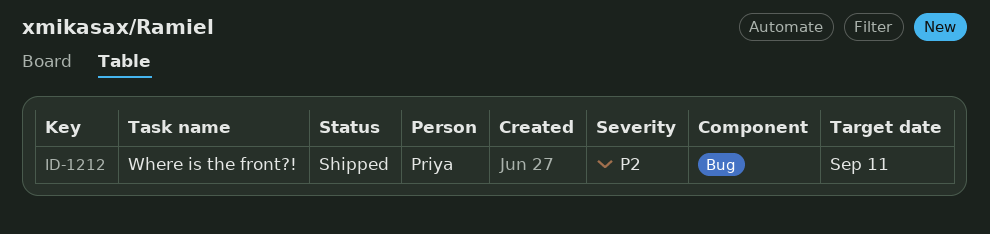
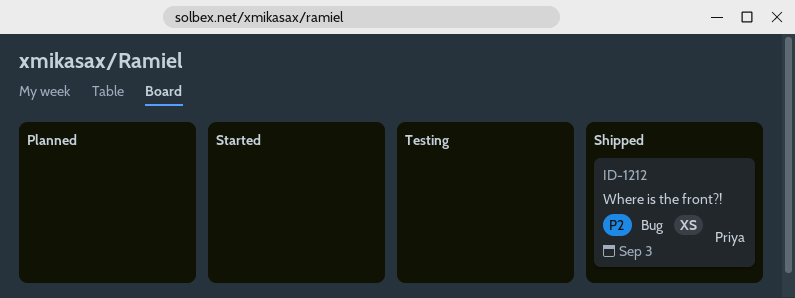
ID-1212, due: Sep 11 -> Sep 3

